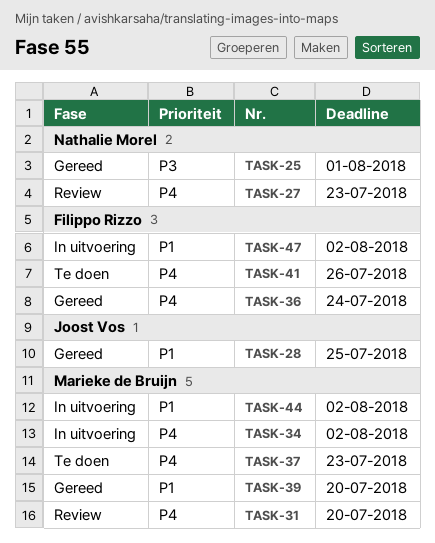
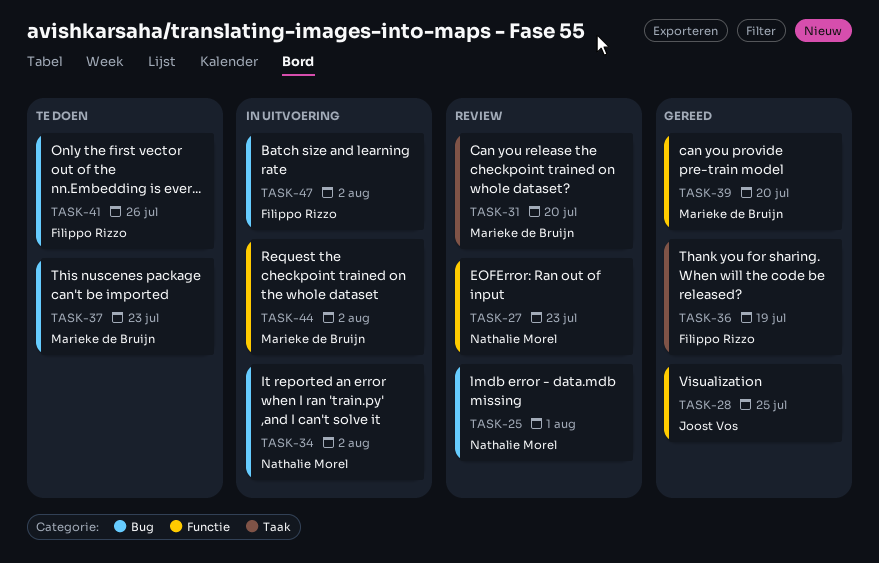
TASK-25, status: Gereed -> Review
TASK-34, owner: Marieke de Bruijn -> Nathalie Morel
TASK-36, due: Jul 24 -> Jul 19

